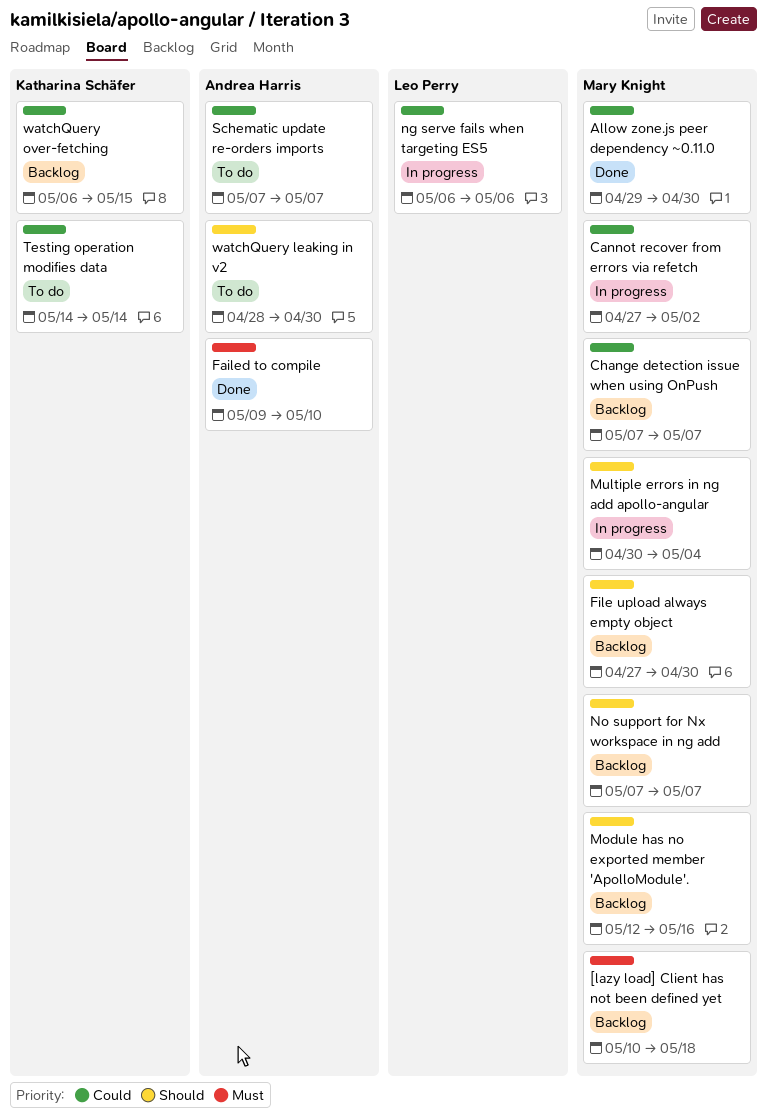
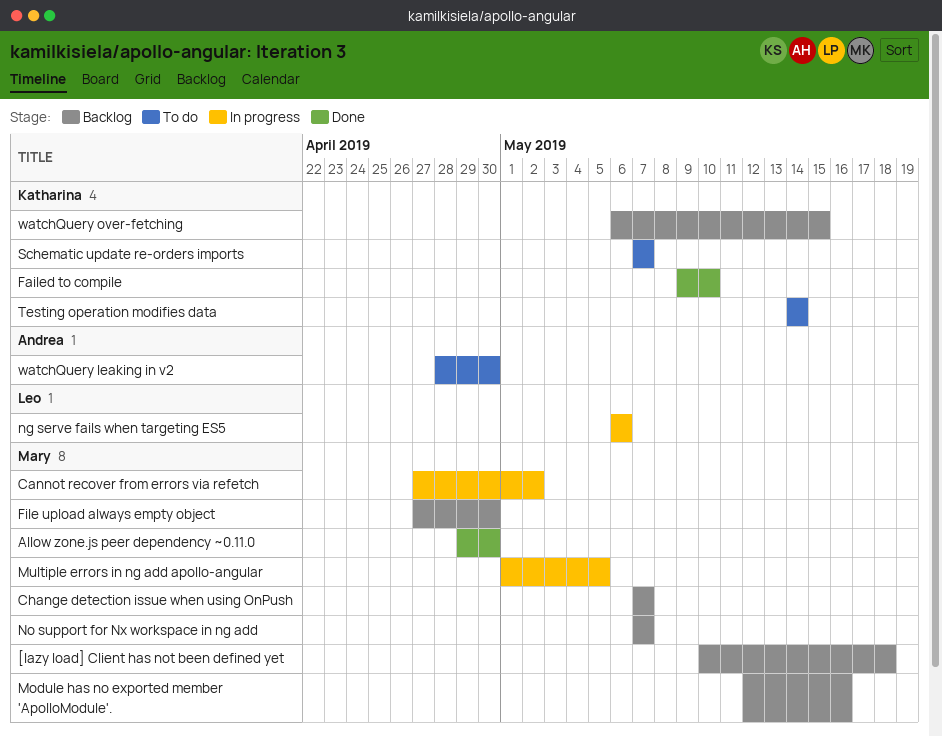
Failed to compile, owner: Andrea Harris -> Katharina Schäfer
Multiple errors in ng add apollo-angular, start: Apr 30 -> May 1
Multiple errors in ng add apollo-angular, due: May 4 -> May 5
Schematic update re-orders imports, owner: Andrea Harris -> Katharina Schäfer

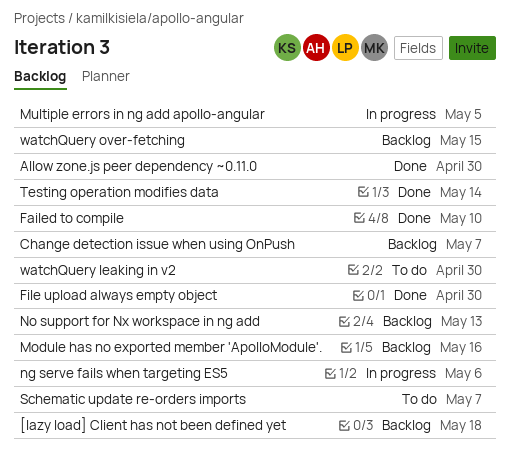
Cannot recover from errors via refetch: present -> none
File upload always empty object, status: Backlog -> Done
No support for Nx workspace in ng add, due: May 7 -> May 13
Testing operation modifies data, status: To do -> Done

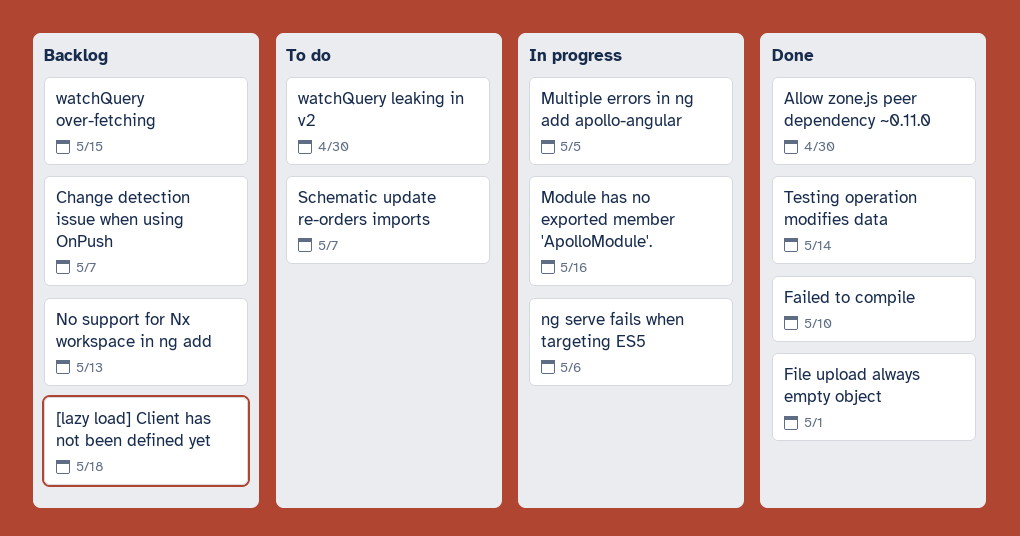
File upload always empty object, due: Apr 30 -> May 1
Module has no exported member 'ApolloModule'., status: Backlog -> In progress

